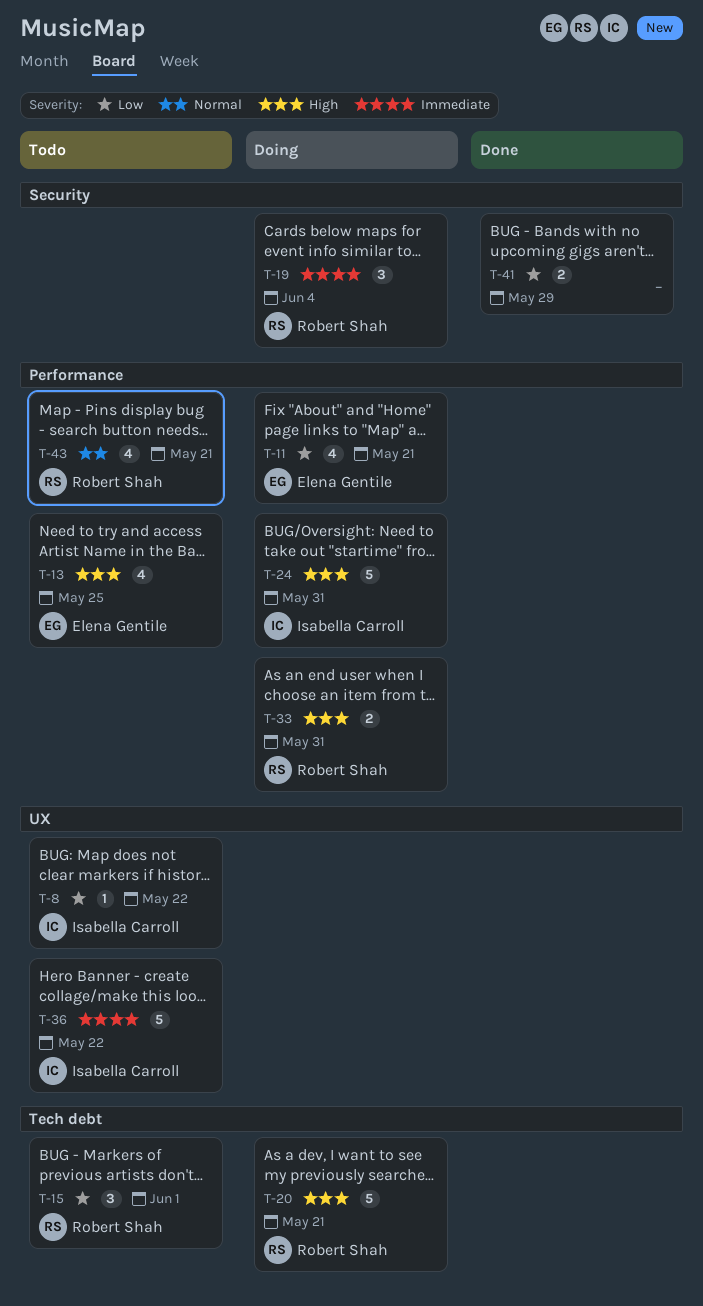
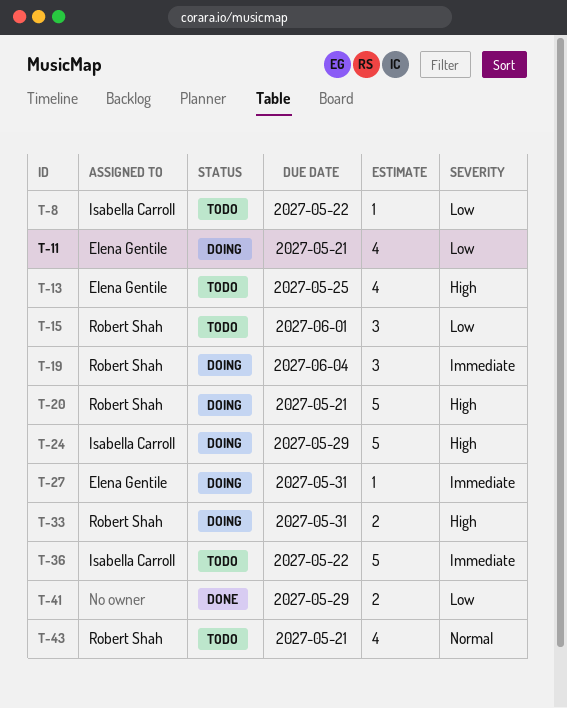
T-24, due: May 31 -> May 29
T-27: none -> present

